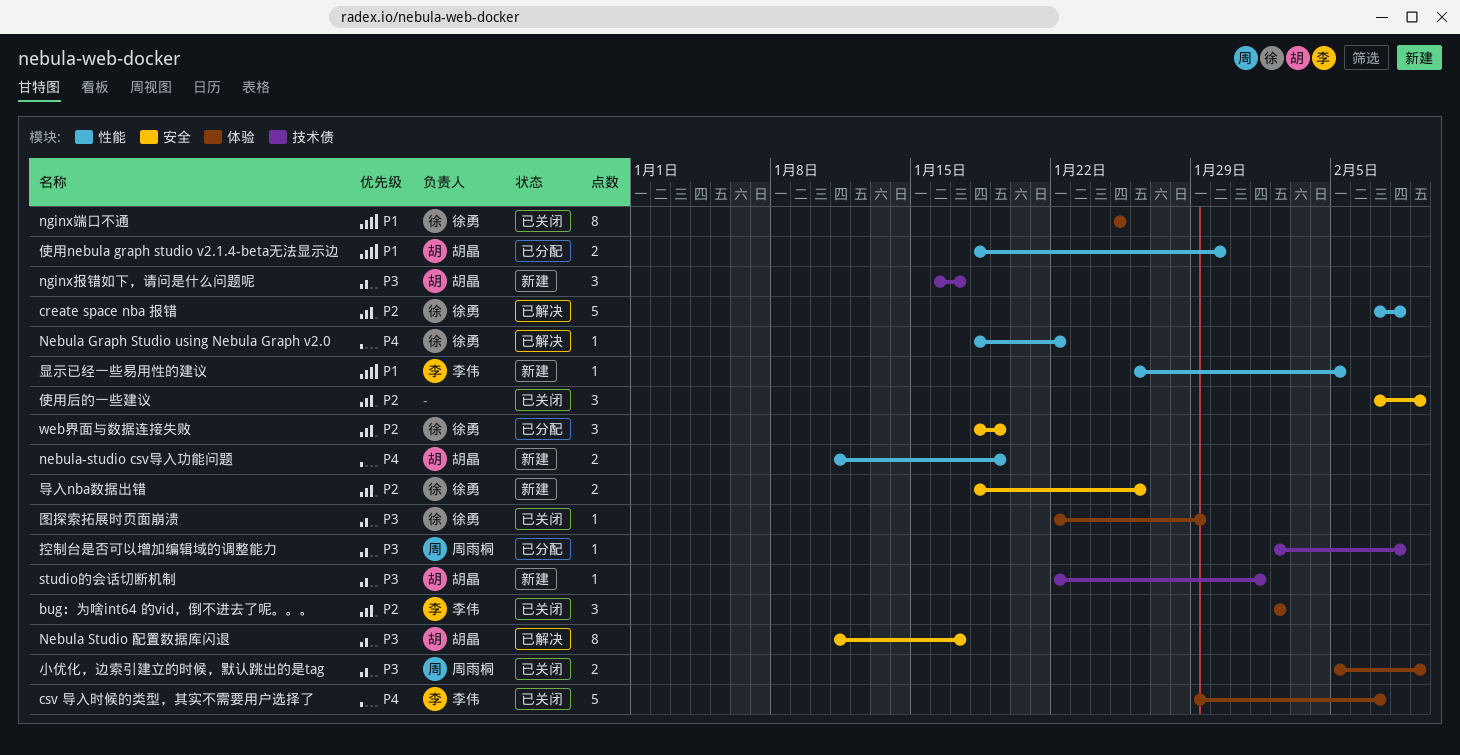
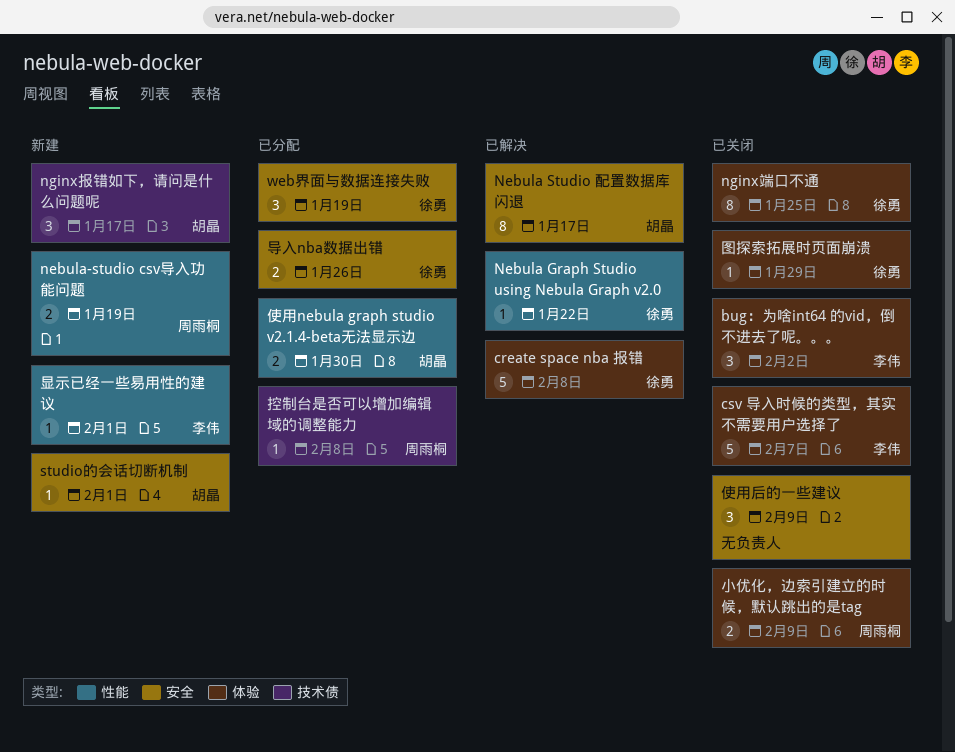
create space nba 报错, label: 性能 -> 体验
nebula-studio csv导入功能问题, owner: 胡晶 -> 周雨桐
studio的会话切断机制, label: 技术债 -> 安全
导入nba数据出错, status: 新建 -> 已分配
显示已经一些易用性的建议, due: Feb 5 -> Feb 1

